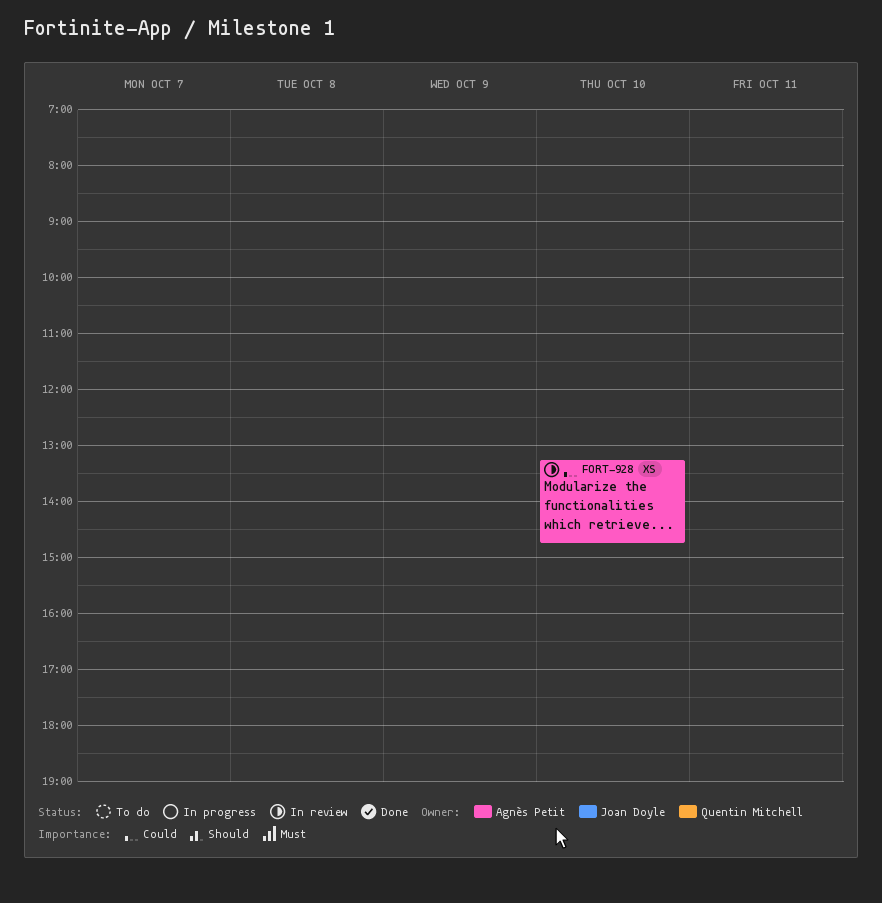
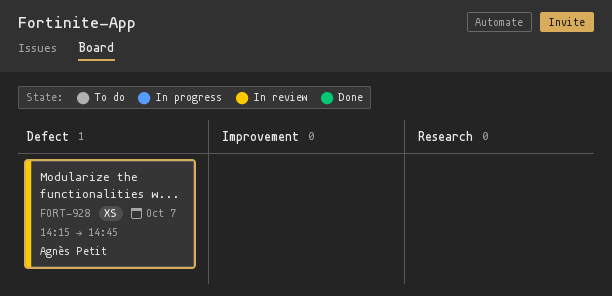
FORT-928, day: Oct 10 -> Oct 7
FORT-928, begins: 13:15 -> 14:15

